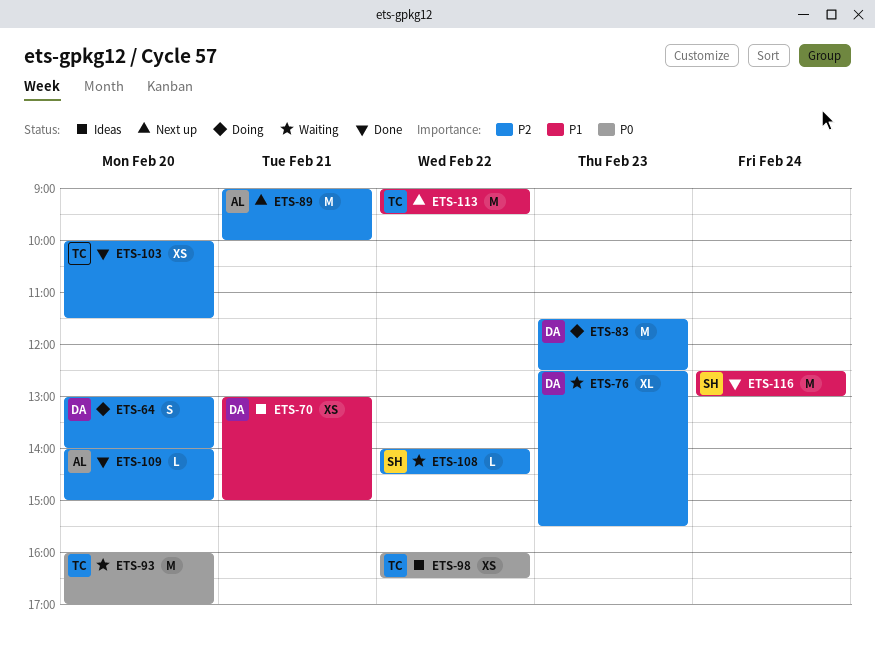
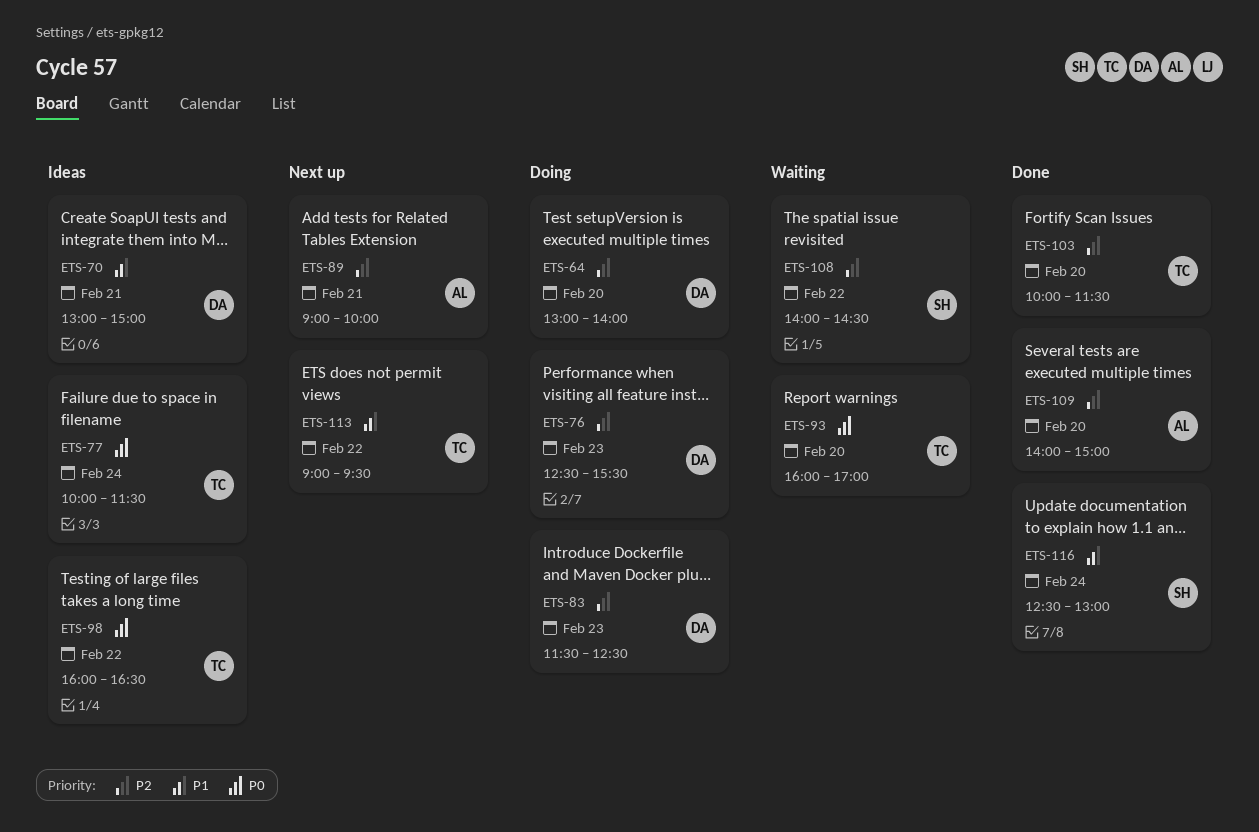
ETS-76, status: Waiting -> Doing
ETS-77: none -> present

